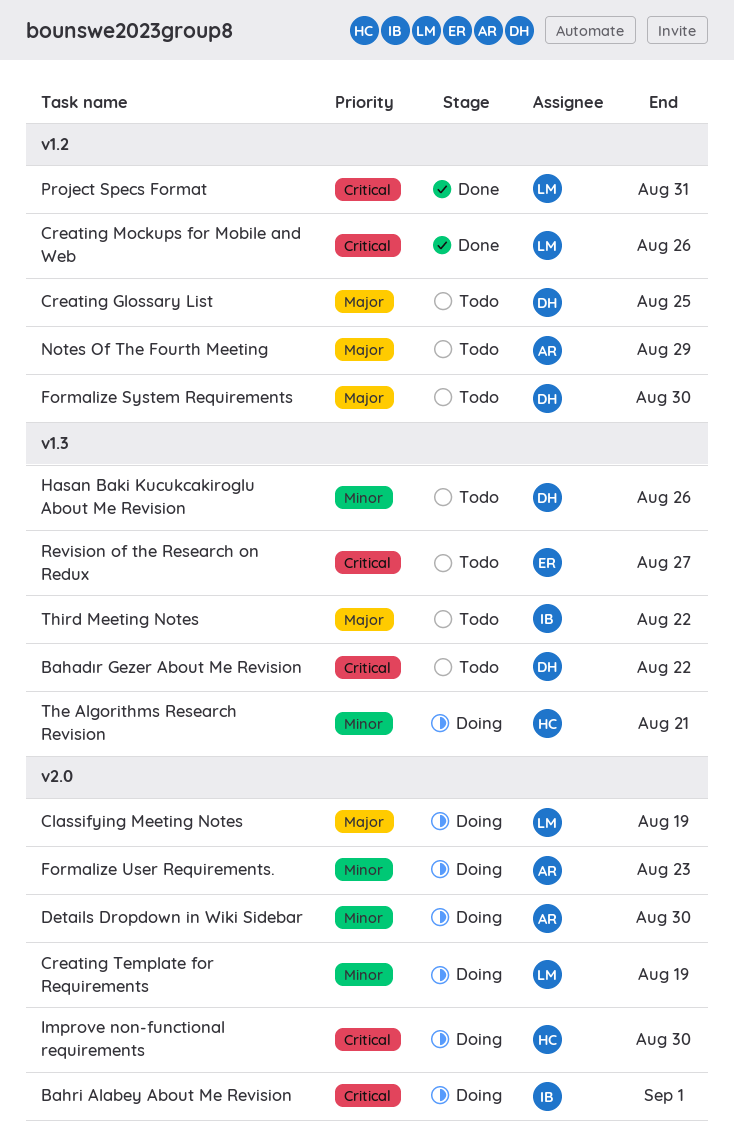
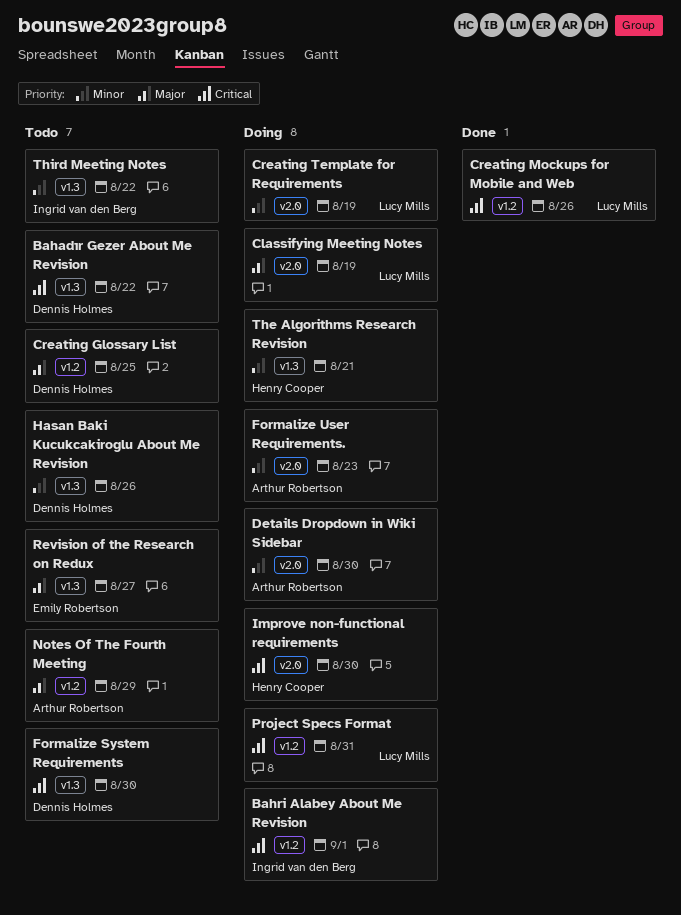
Bahri Alabey About Me Revision, label: v2.0 -> v1.2
Formalize System Requirements, priority: Major -> Critical
Formalize System Requirements, label: v1.2 -> v1.3
Project Specs Format, status: Done -> Doing
Revision of the Research on Redux, priority: Critical -> Major
Third Meeting Notes, priority: Major -> Minor

